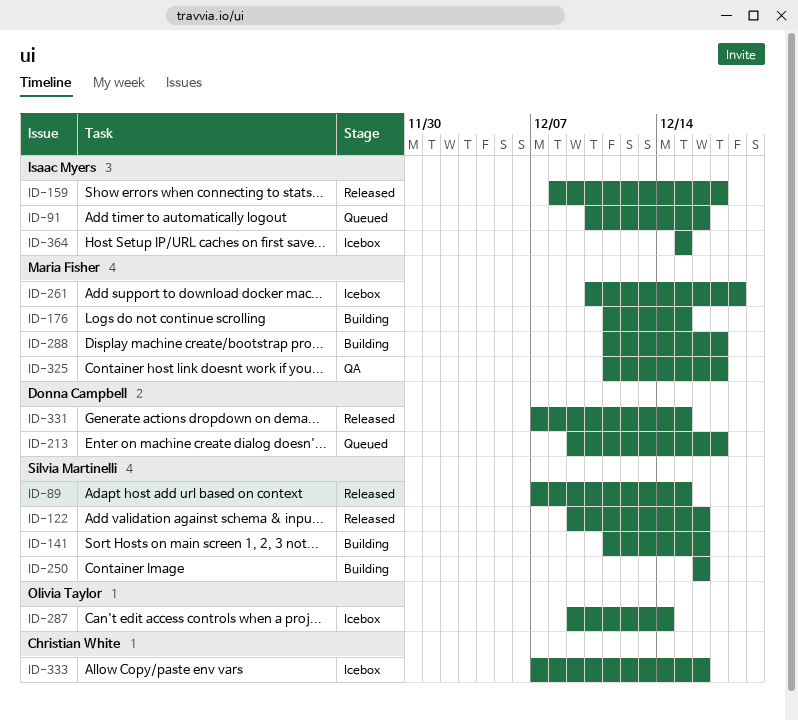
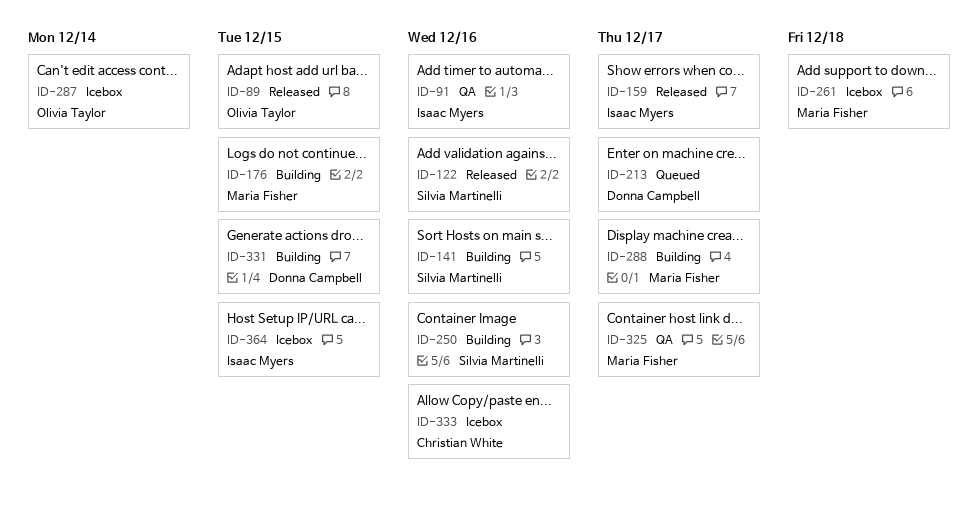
ID-89, owner: Silvia Martinelli -> Olivia Taylor
ID-91, status: Queued -> QA
ID-331, status: Released -> Building

